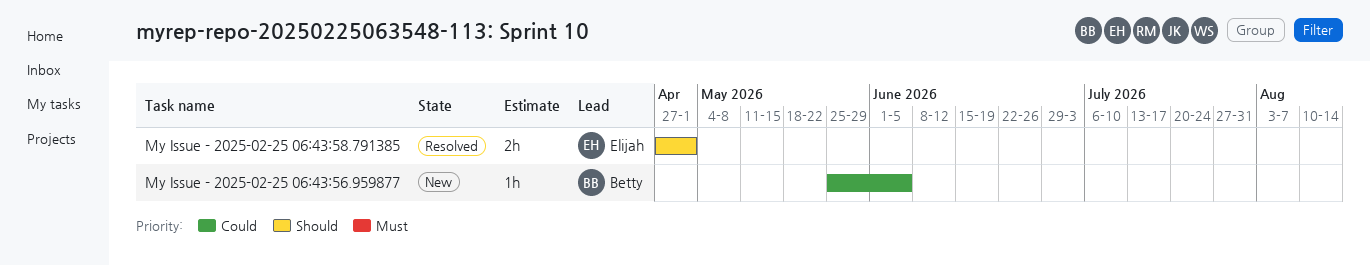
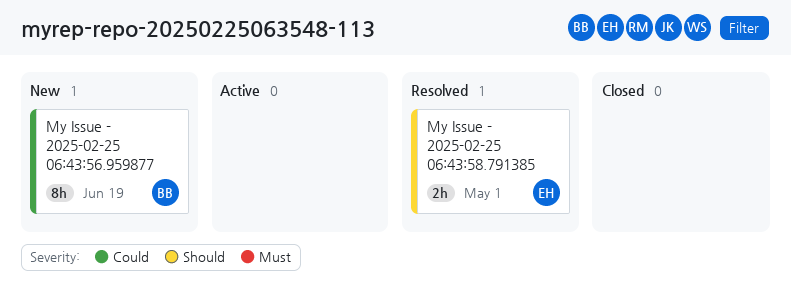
My Issue - 2025-02-25 06:43:56.959877, estimate: 1h -> 8h
My Issue - 2025-02-25 06:43:56.959877, due: Jun 5 -> Jun 19

